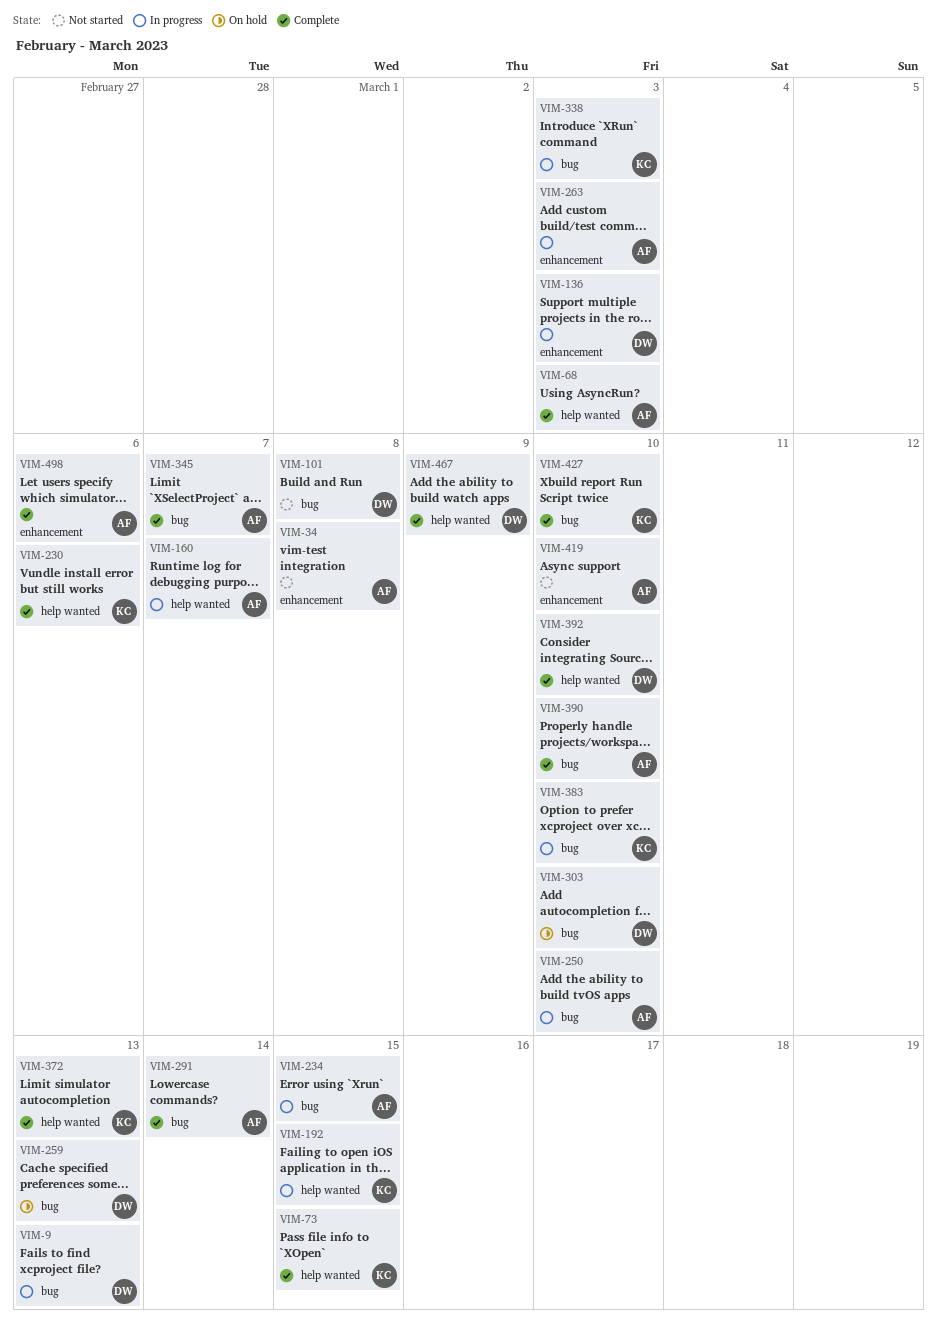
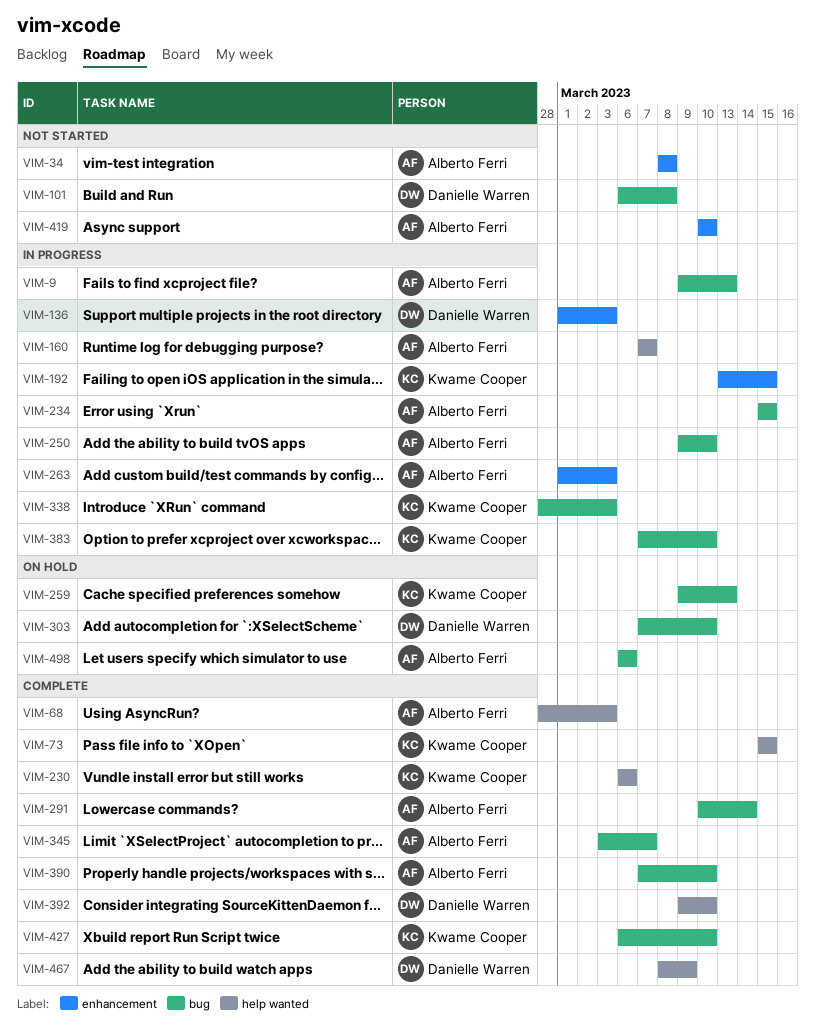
VIM-9, owner: Danielle Warren -> Alberto Ferri
VIM-192, label: help wanted -> enhancement
VIM-259, owner: Danielle Warren -> Kwame Cooper
VIM-372: present -> none
VIM-498, status: Complete -> On hold
VIM-498, label: enhancement -> bug

